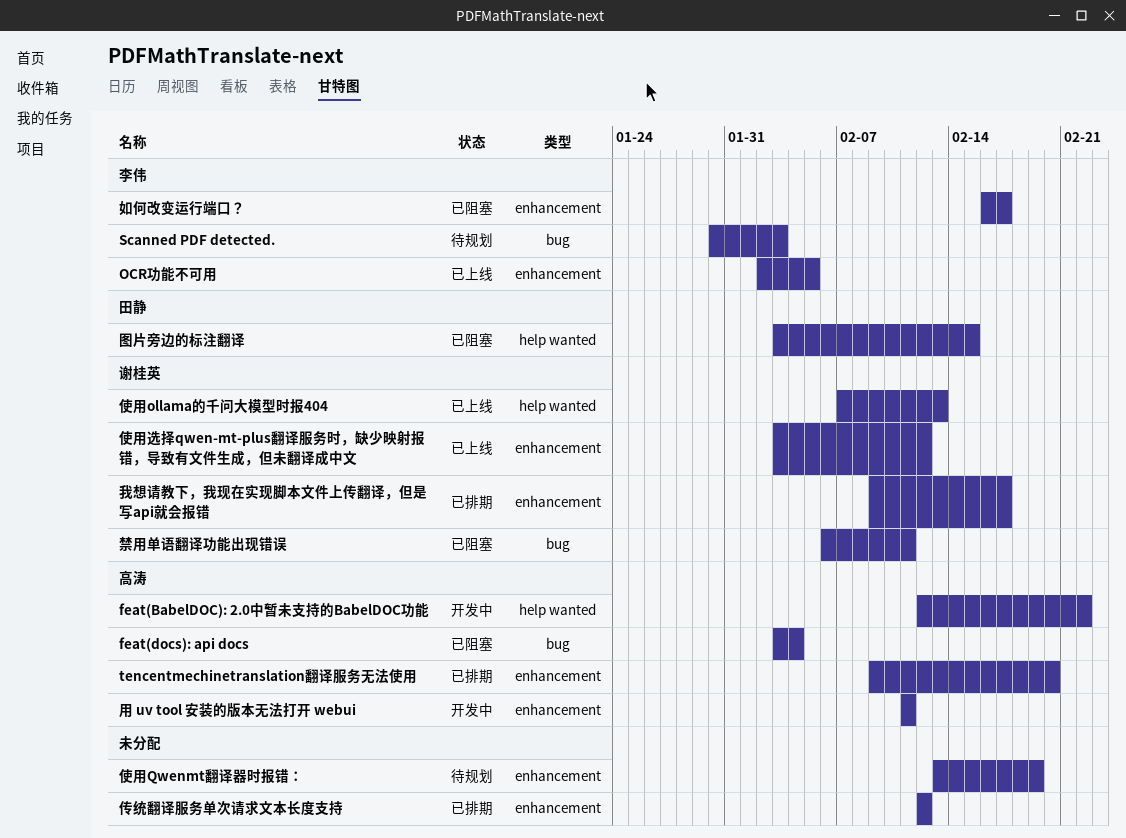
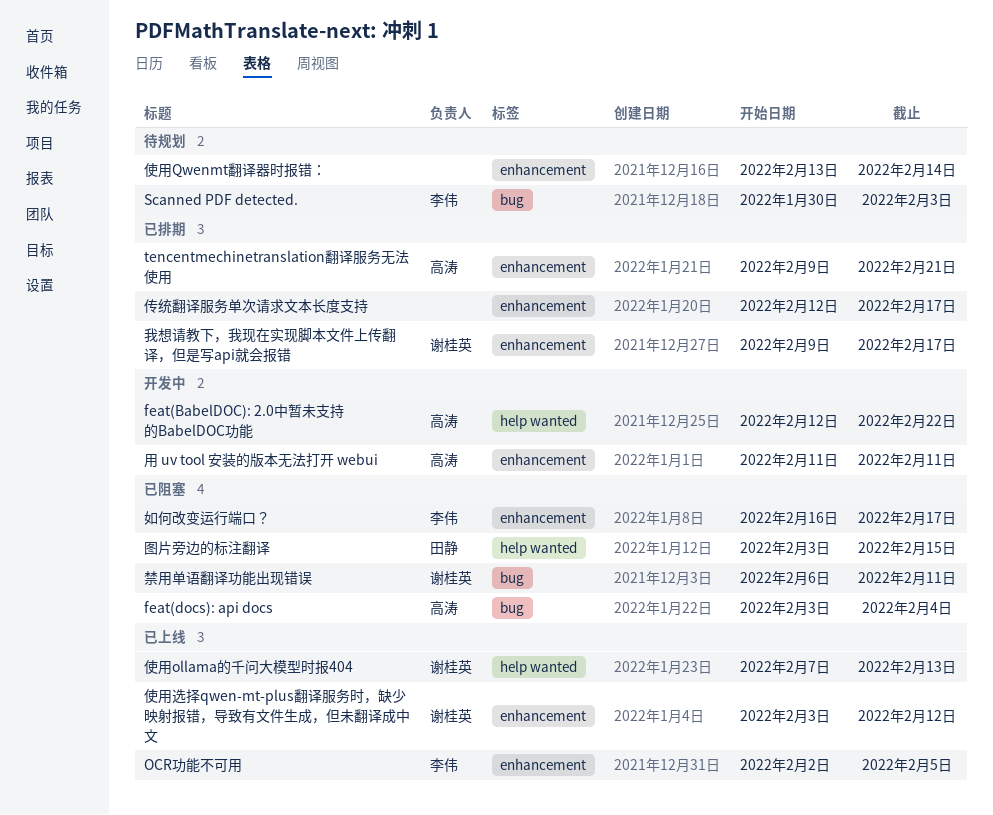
tencentmechinetranslation翻译服务无法使用, due: Feb 20 -> Feb 21
传统翻译服务单次请求文本长度支持, due: Feb 12 -> Feb 17
使用Qwenmt翻译器时报错：, due: Feb 19 -> Feb 14

